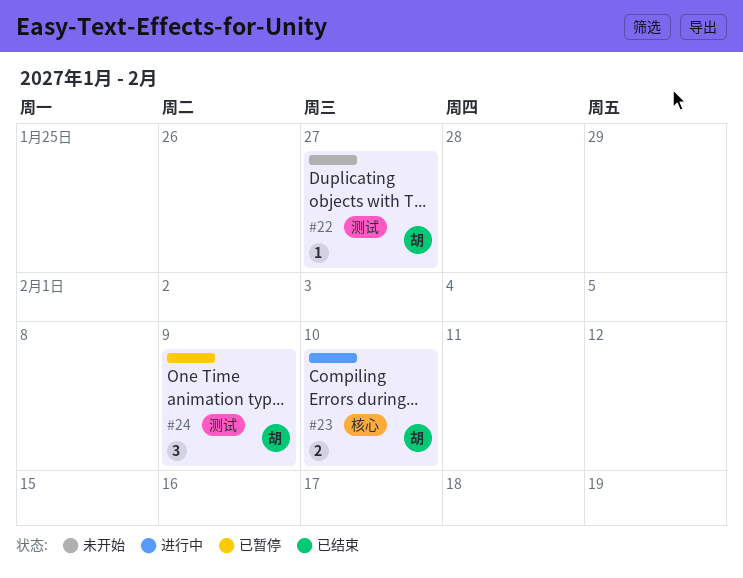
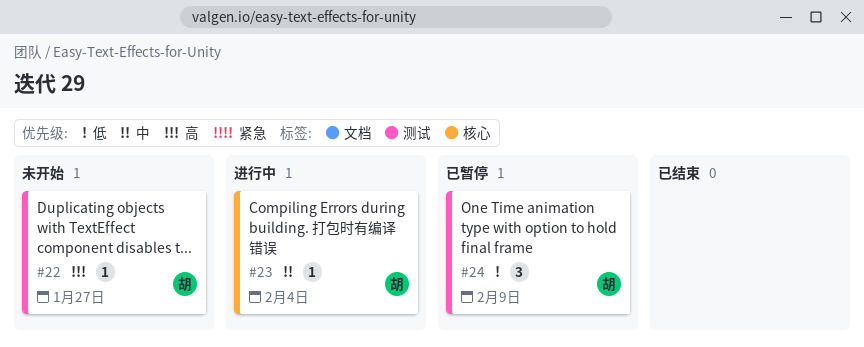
#23, estimate: 2 -> 1
#23, due: Feb 10 -> Feb 4

